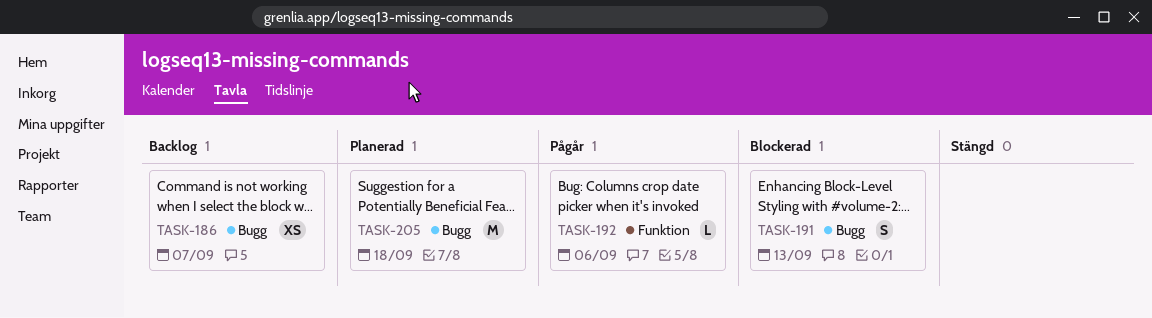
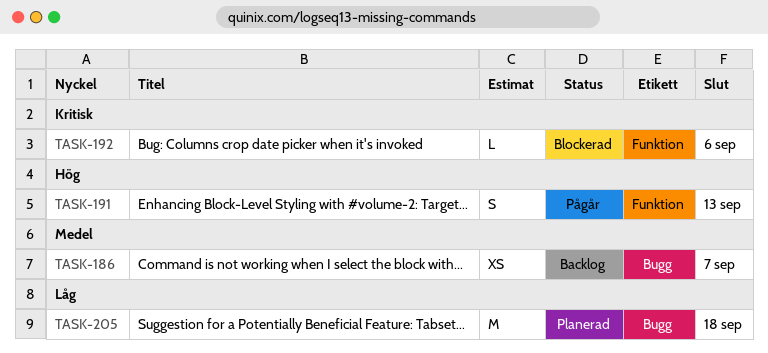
TASK-191, status: Blockerad -> Pågår
TASK-191, label: Bugg -> Funktion
TASK-192, status: Pågår -> Blockerad

